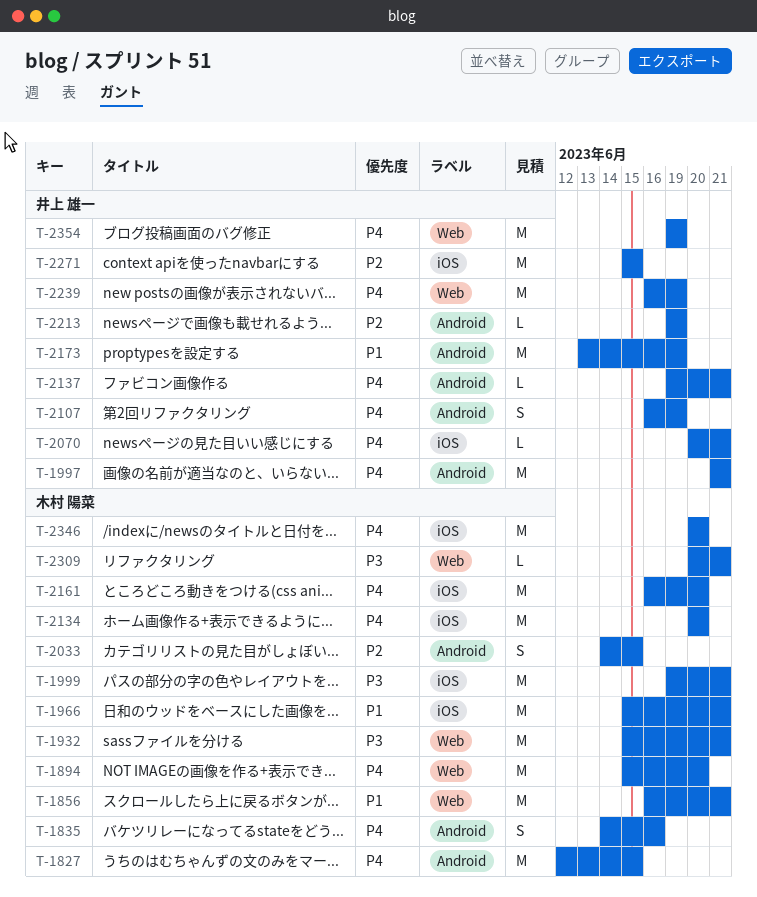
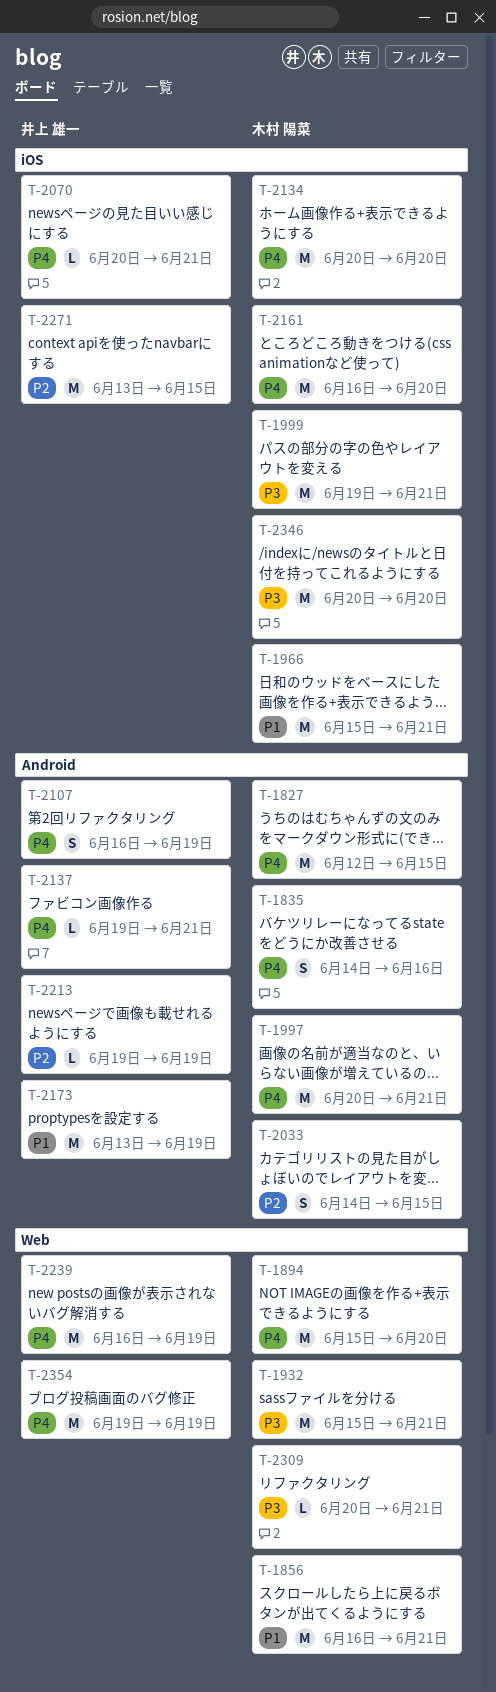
T-1997, owner: 井上 雄一 -> 木村 陽菜
T-1997, start: Jun 21 -> Jun 20
T-2271, start: Jun 15 -> Jun 13
T-2346, priority: P4 -> P3

